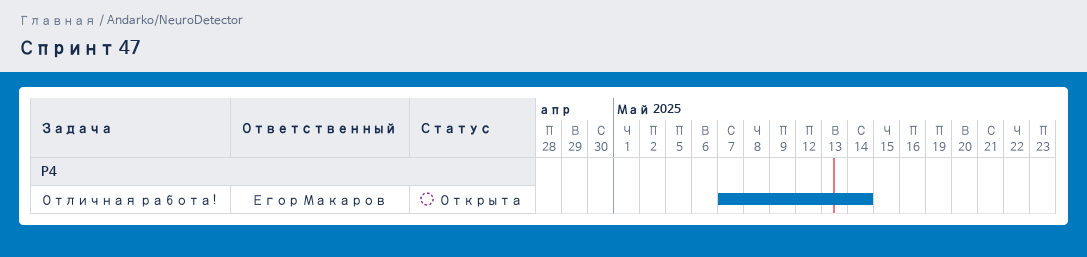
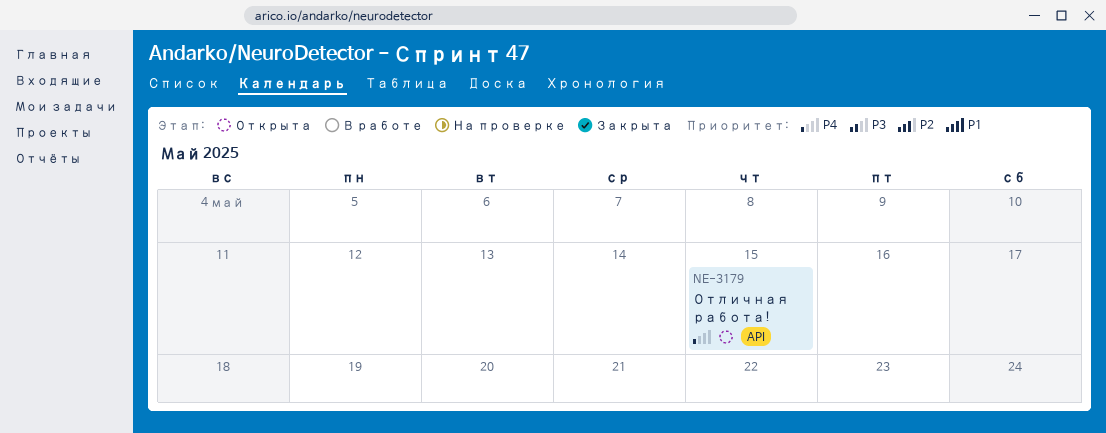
Отличная работа!, due: May 14 -> May 15

